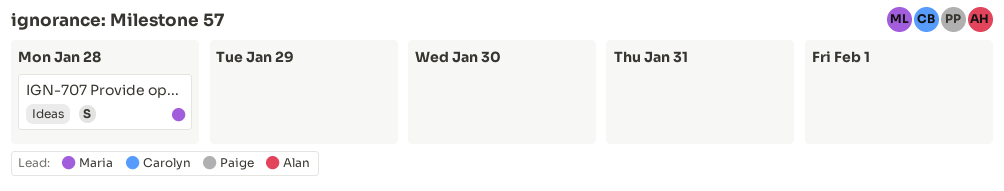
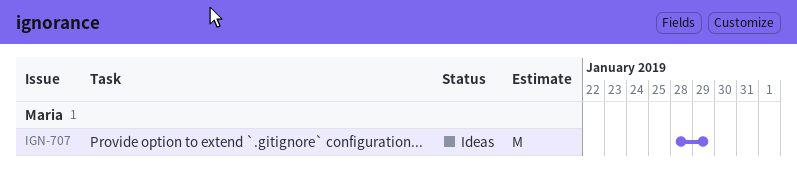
IGN-707, estimate: S -> M
IGN-707, due: Jan 28 -> Jan 29

